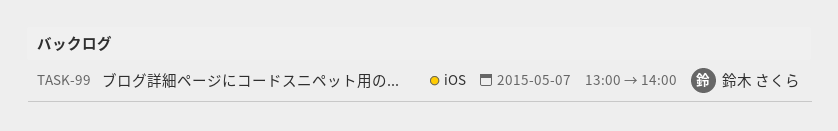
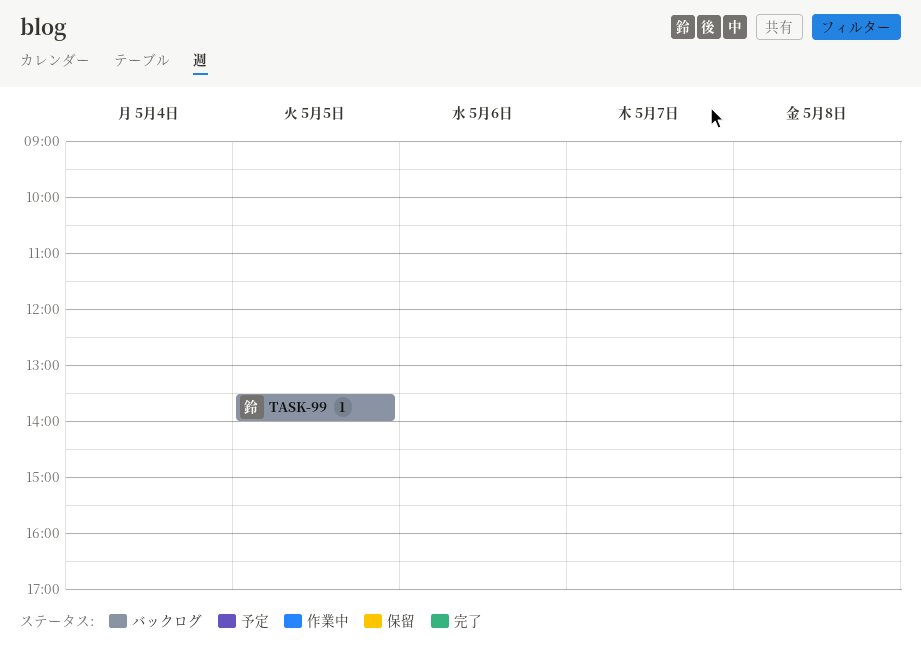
TASK-99, day: May 7 -> May 5
TASK-99, begins: 13:00 -> 13:30

